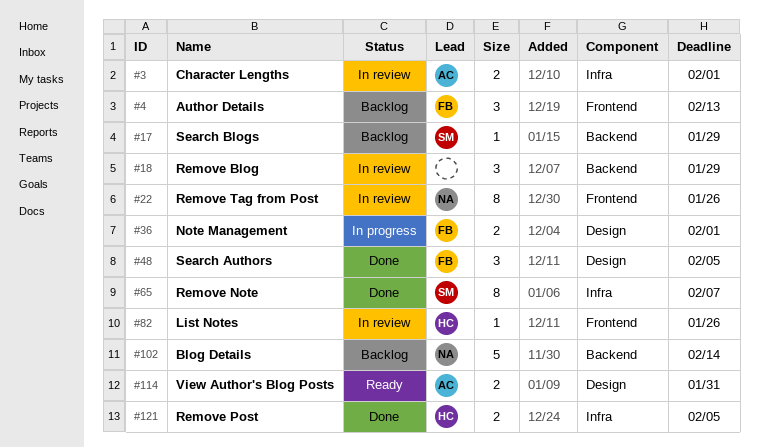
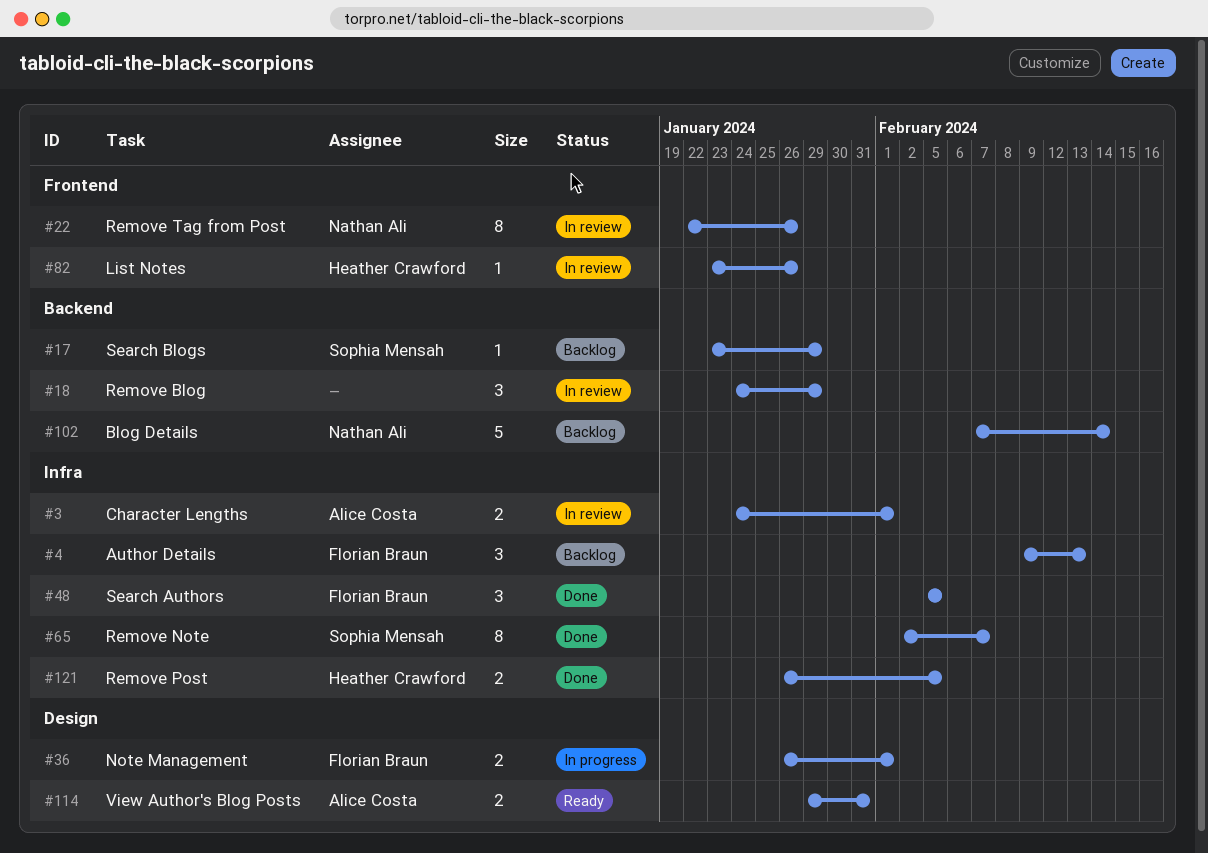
#4, label: Frontend -> Infra
#48, label: Design -> Infra

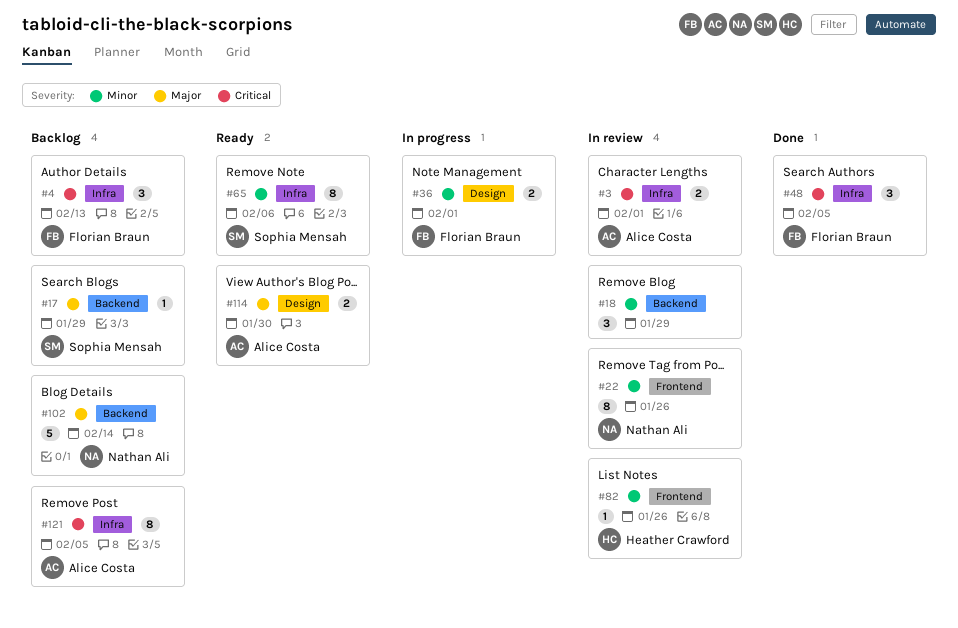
#65, status: Done -> Ready
#65, due: Feb 7 -> Feb 6
#114, due: Jan 31 -> Jan 30
#121, status: Done -> Backlog
#121, owner: Heather Crawford -> Alice Costa
#121, estimate: 2 -> 8

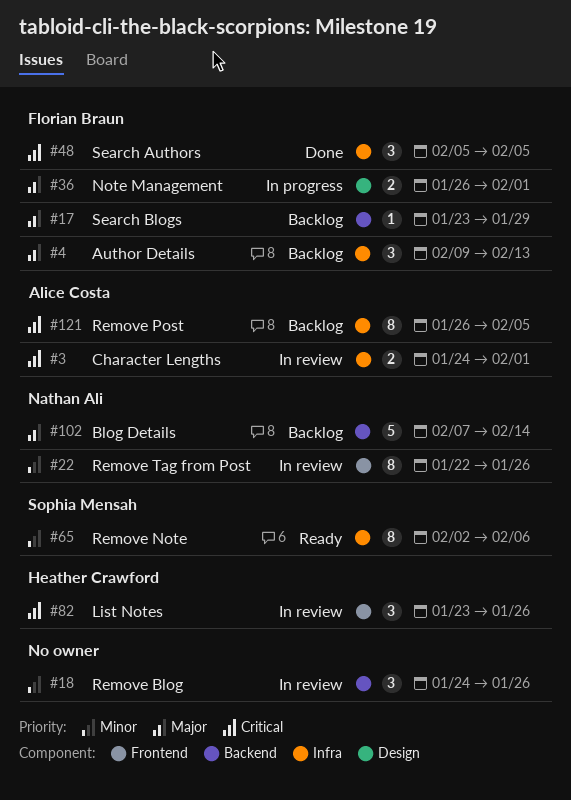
#4, priority: Critical -> Major
#17, owner: Sophia Mensah -> Florian Braun
#18, due: Jan 29 -> Jan 26
#36, priority: Minor -> Major
#82, priority: Minor -> Critical
#82, estimate: 1 -> 3
#114: present -> none

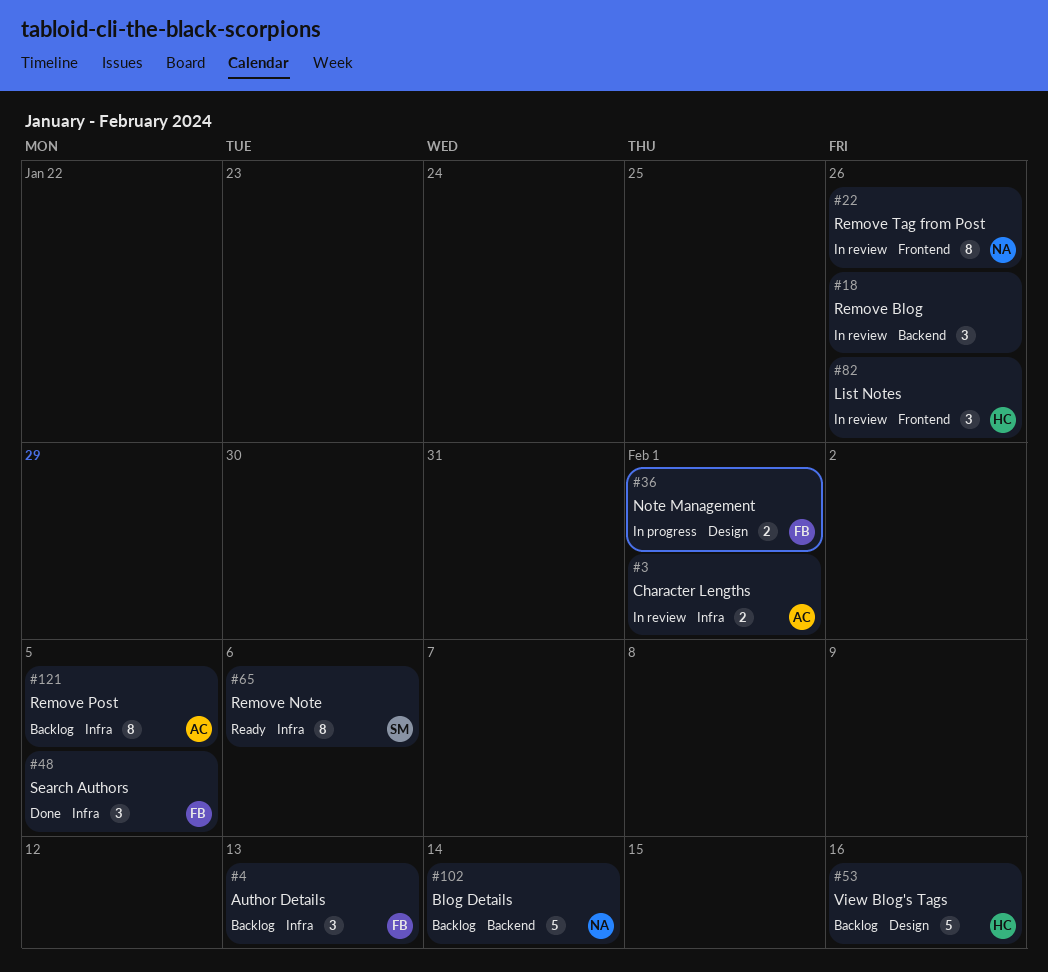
#17: present -> none
#53: none -> present

